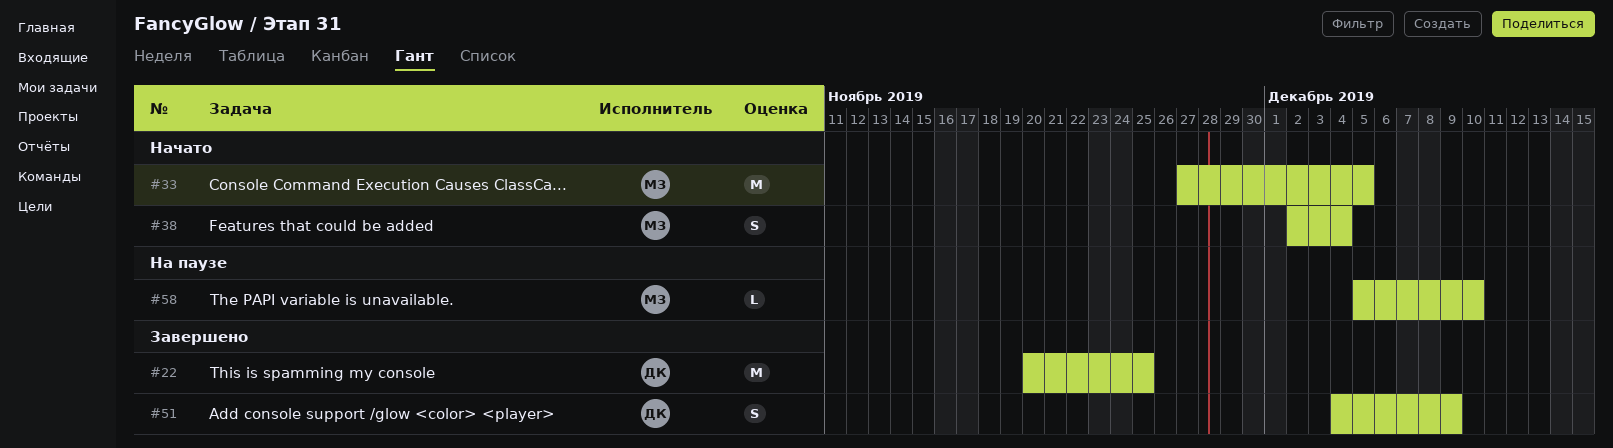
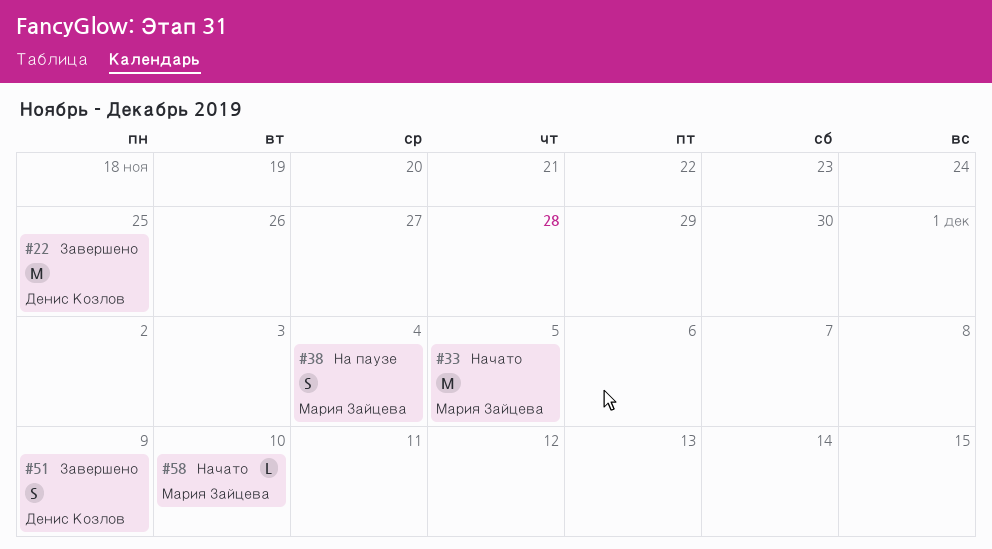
#38, status: Начато -> На паузе
#58, status: На паузе -> Начато

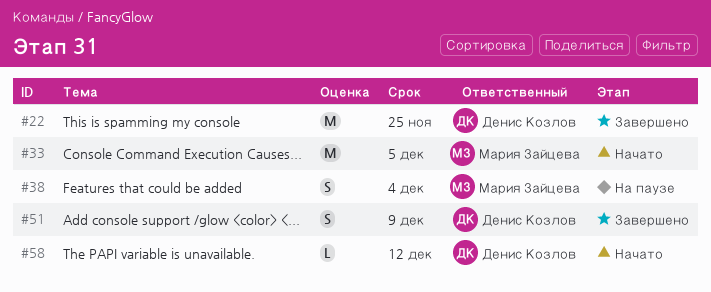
#58, owner: Мария Зайцева -> Денис Козлов
#58, due: Dec 10 -> Dec 12

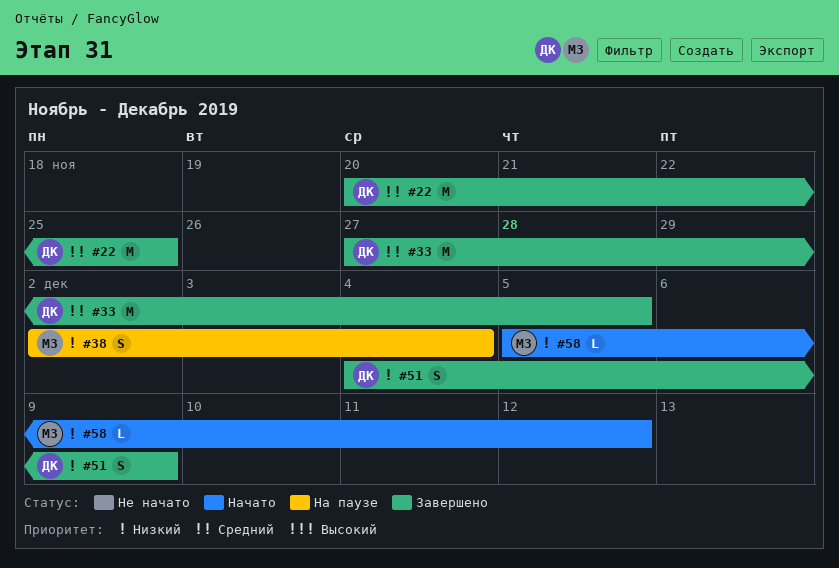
#33, status: Начато -> Завершено
#33, owner: Мария Зайцева -> Денис Козлов
#58, owner: Денис Козлов -> Мария Зайцева

